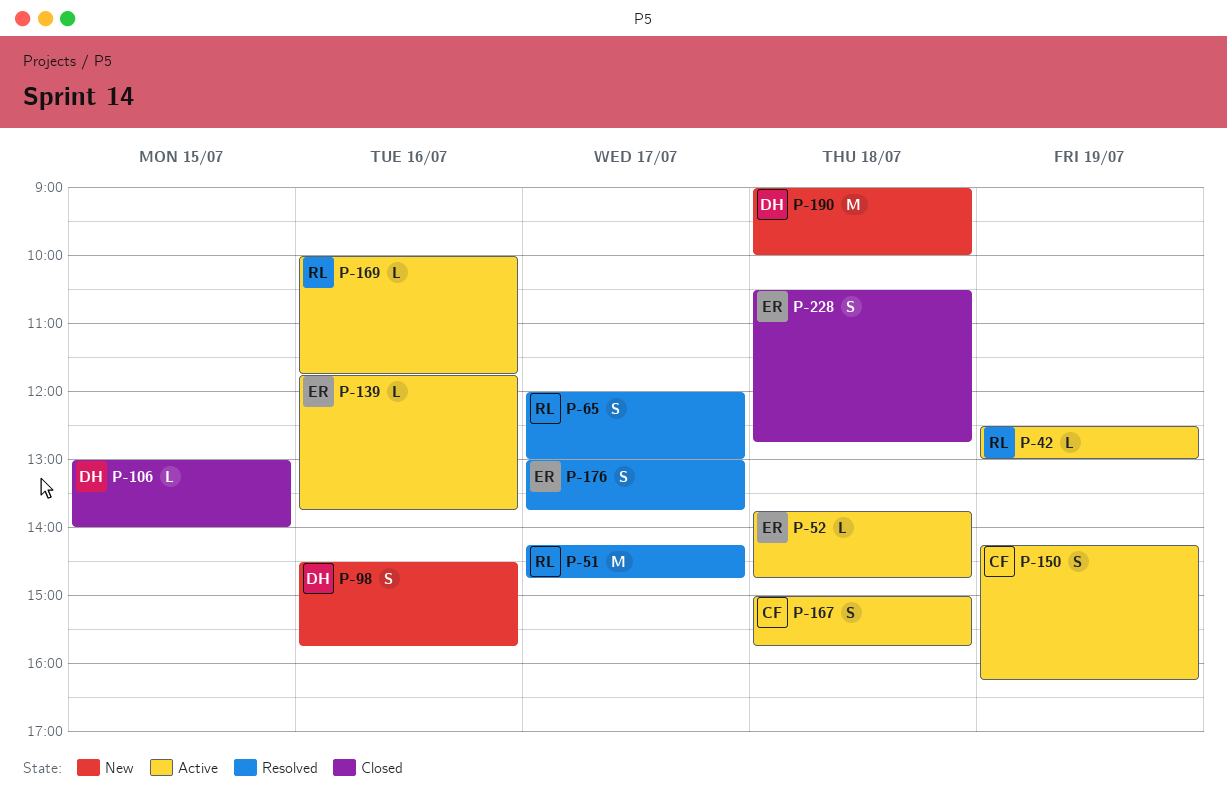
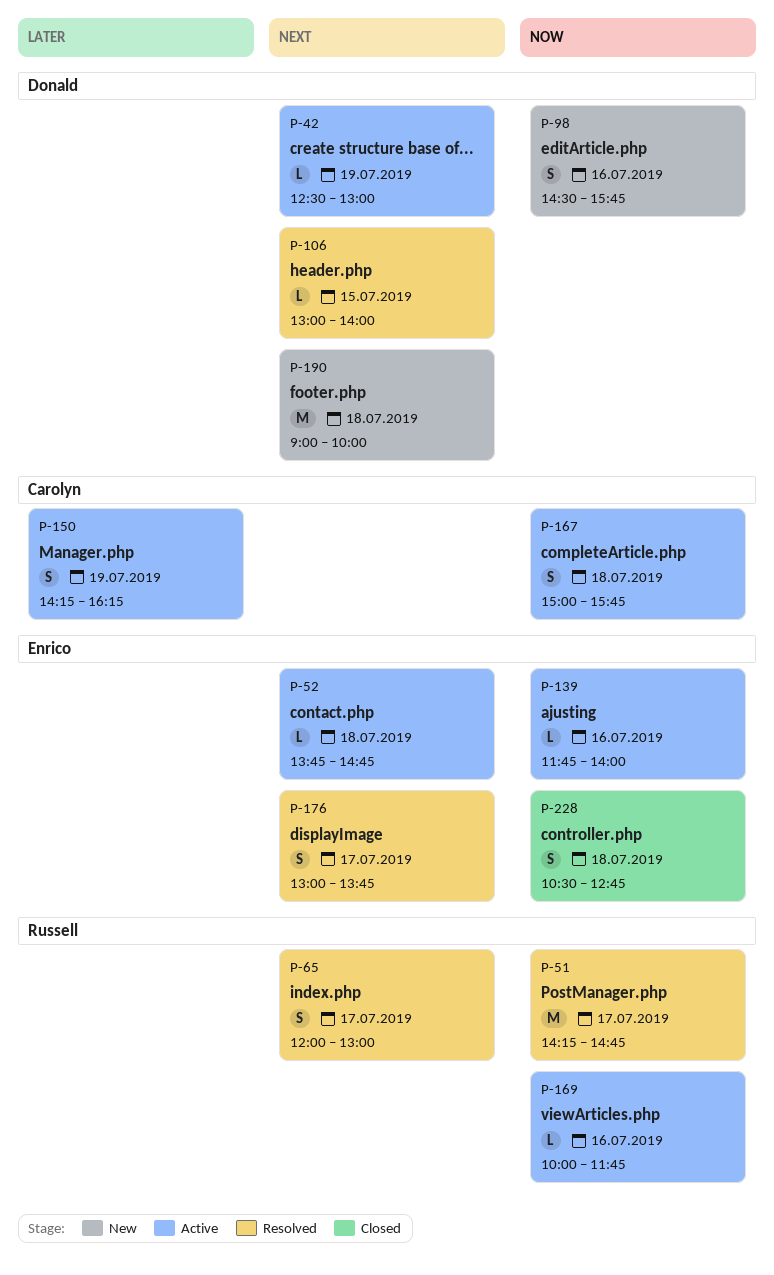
P-42, owner: Russell -> Donald
P-106, status: Closed -> Resolved
P-139, ends: 13:45 -> 14:00

